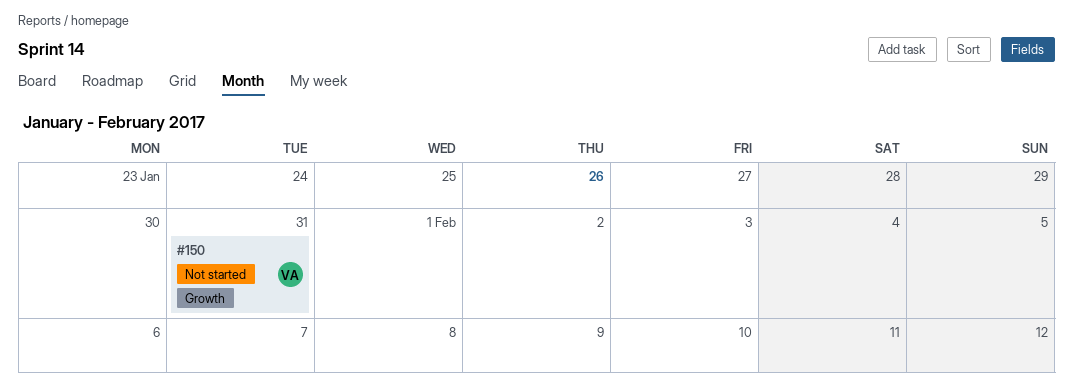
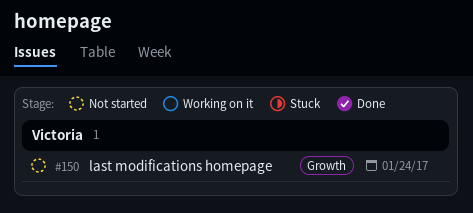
#150, due: Jan 31 -> Jan 24

